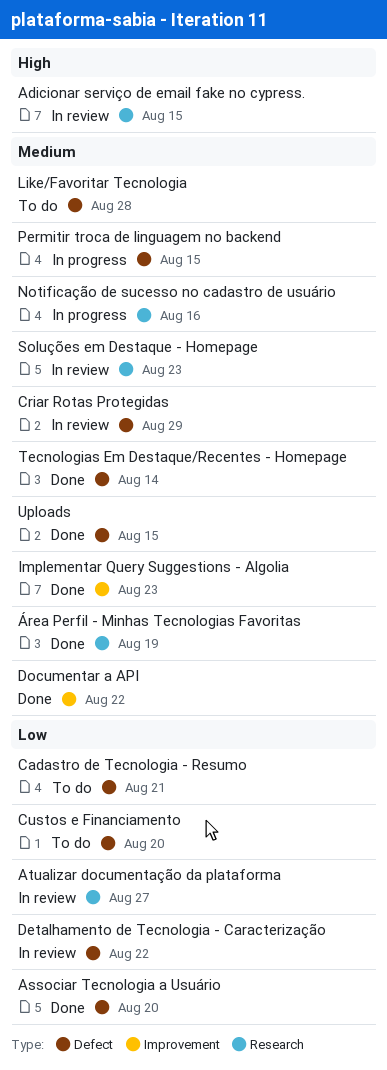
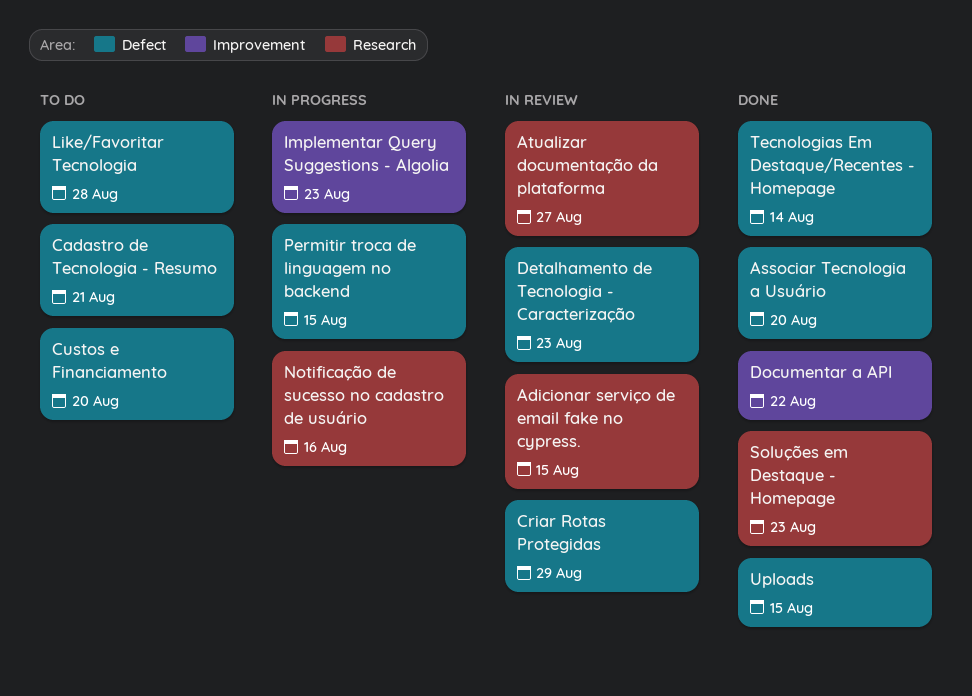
Detalhamento de Tecnologia - Caracterização, due: Aug 22 -> Aug 23
Implementar Query Suggestions - Algolia, status: Done -> In progress
Soluções em Destaque - Homepage, status: In review -> Done
Área Perfil - Minhas Tecnologias Favoritas: present -> none

